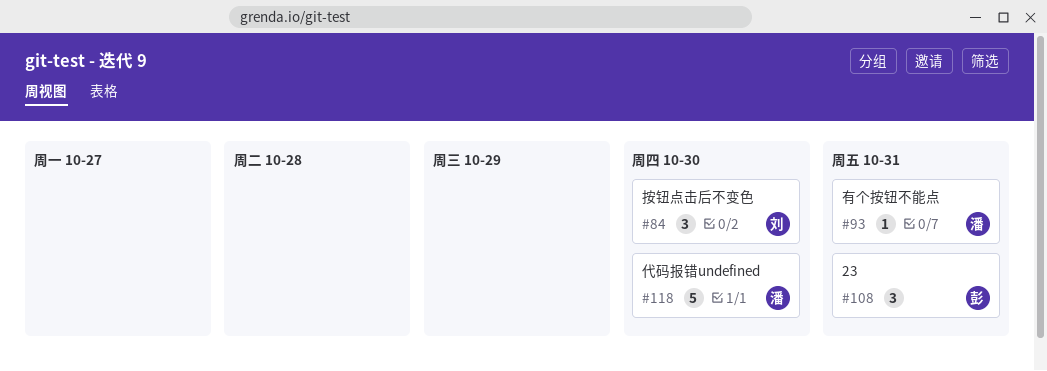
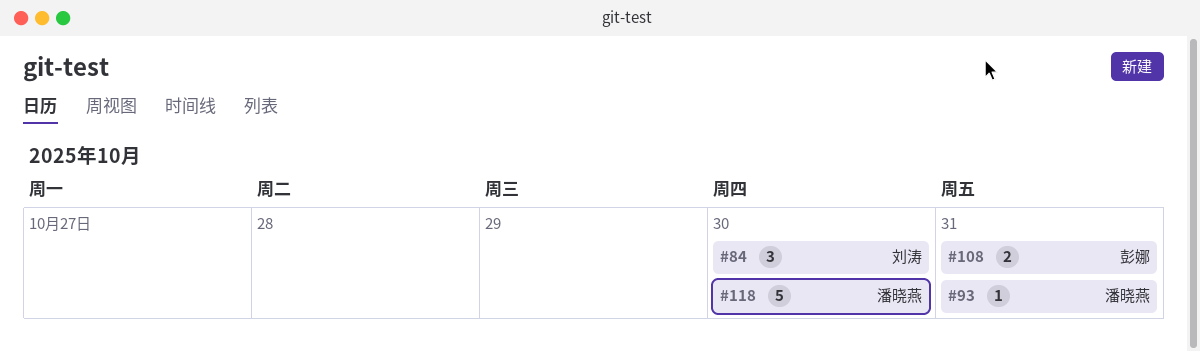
#108, estimate: 3 -> 2

